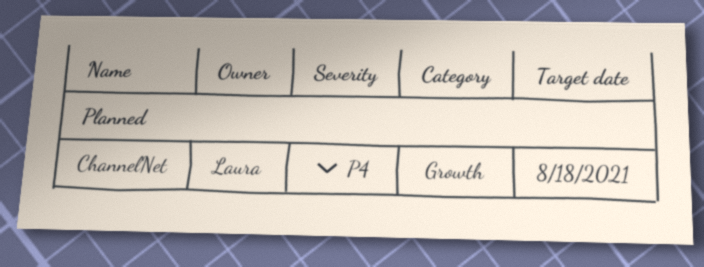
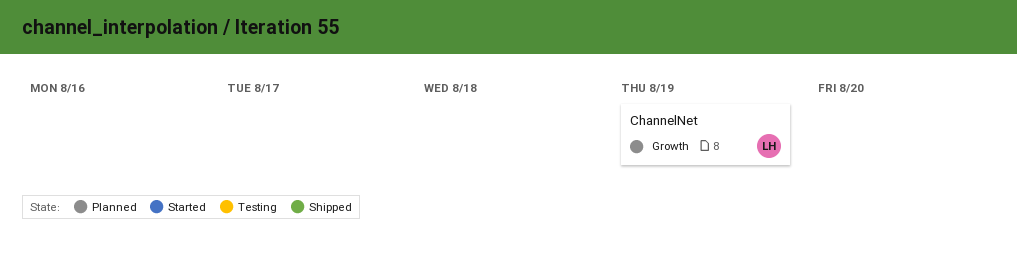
ChannelNet, due: Aug 18 -> Aug 19

